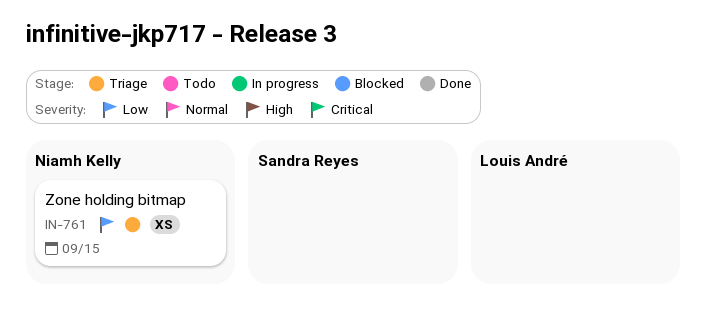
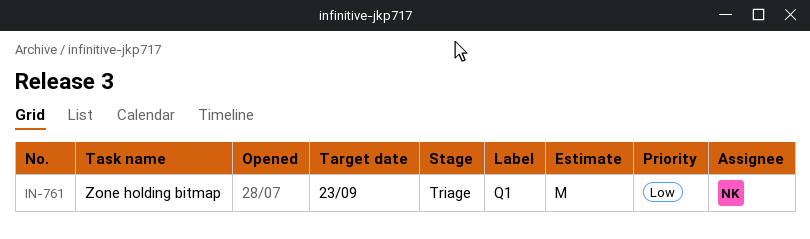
IN-761, estimate: XS -> M
IN-761, due: Sep 15 -> Sep 23

